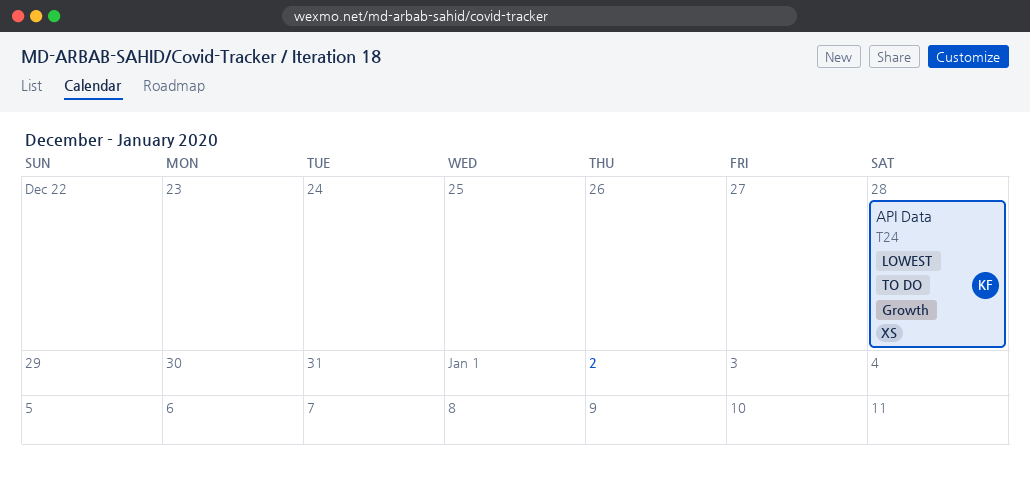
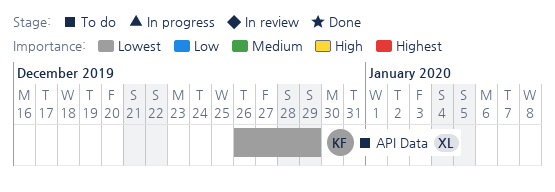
API Data, estimate: XS -> XL
API Data, due: Dec 28 -> Dec 29

